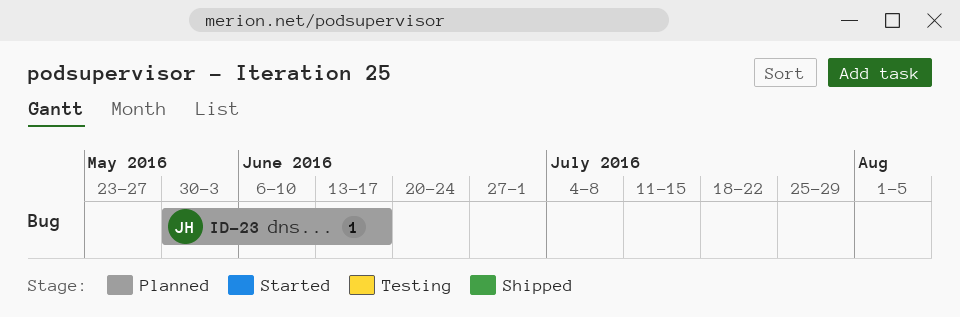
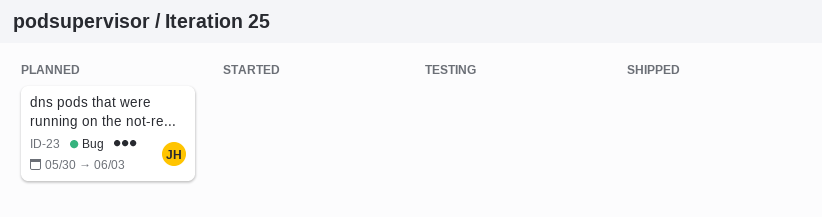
ID-23, estimate: 1 -> 3
ID-23, due: Jun 17 -> Jun 3

